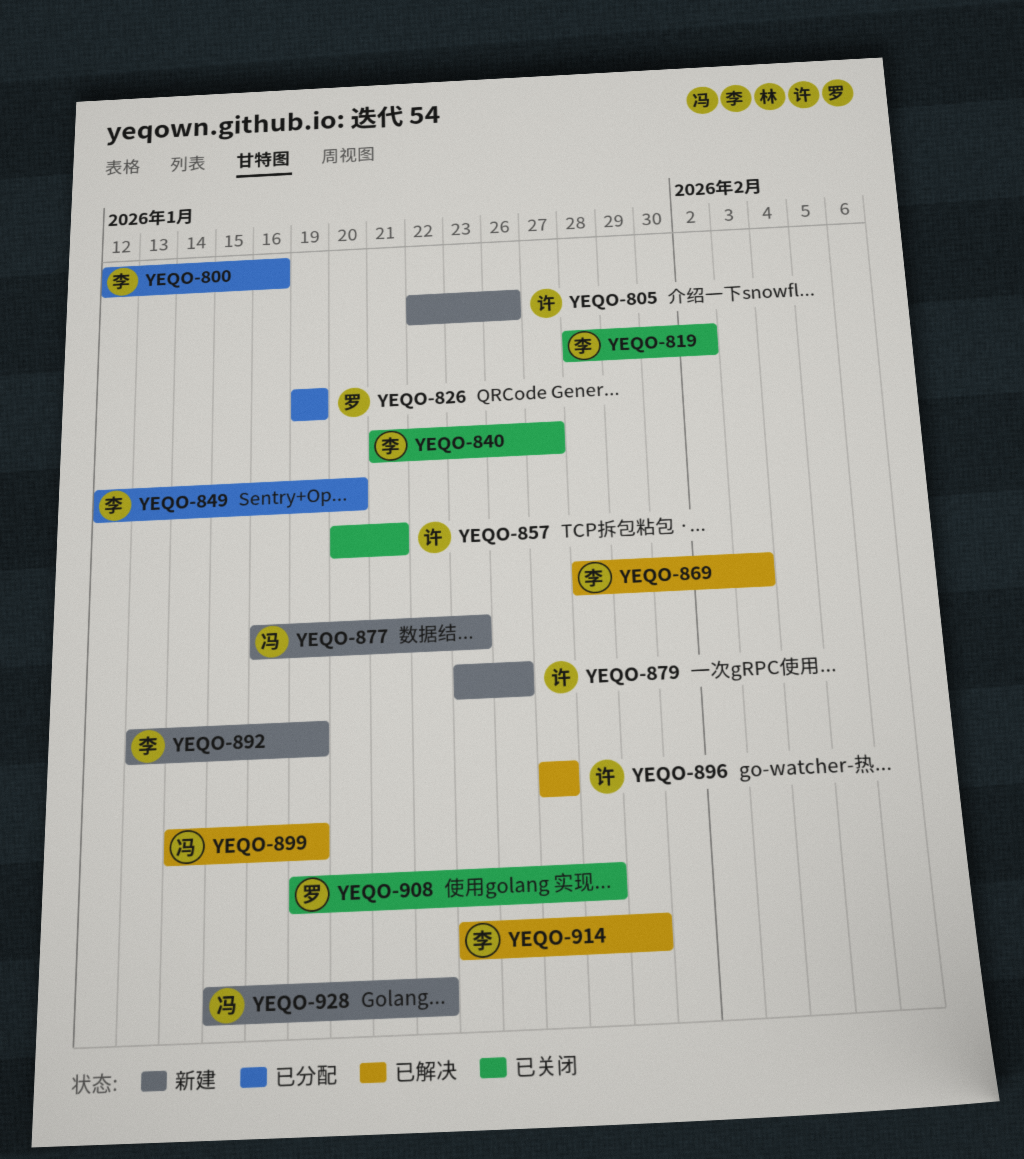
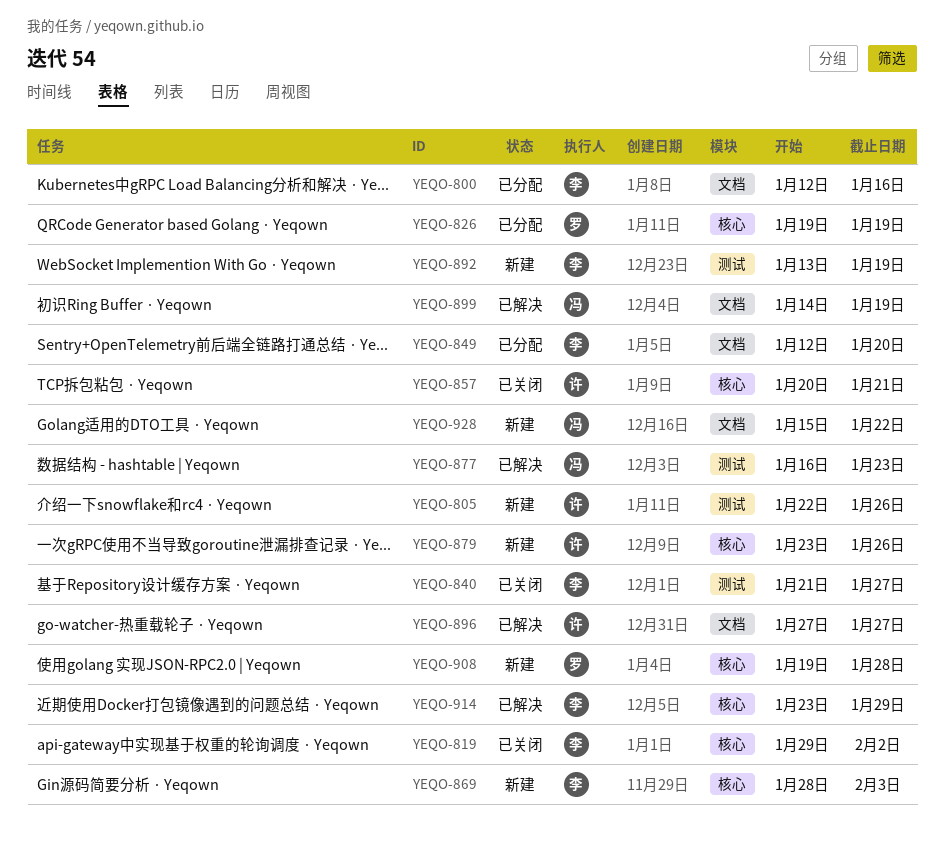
YEQO-819, start: Jan 28 -> Jan 29
YEQO-869, status: 已解决 -> 新建
YEQO-877, status: 新建 -> 已解决
YEQO-908, status: 已关闭 -> 新建

